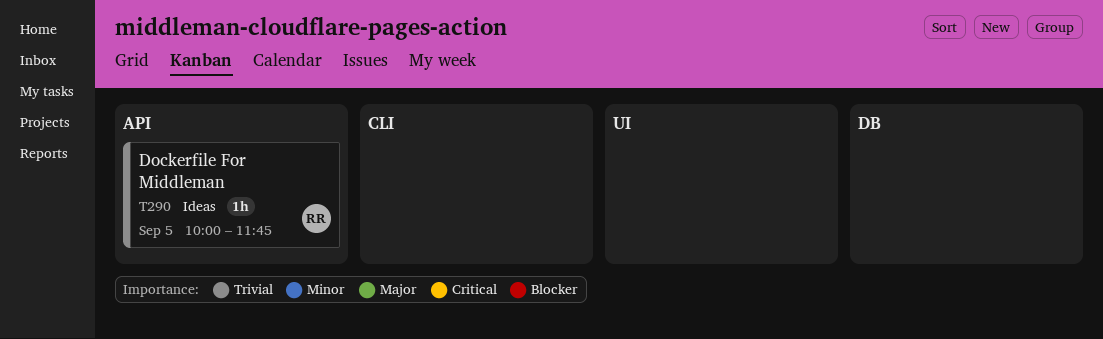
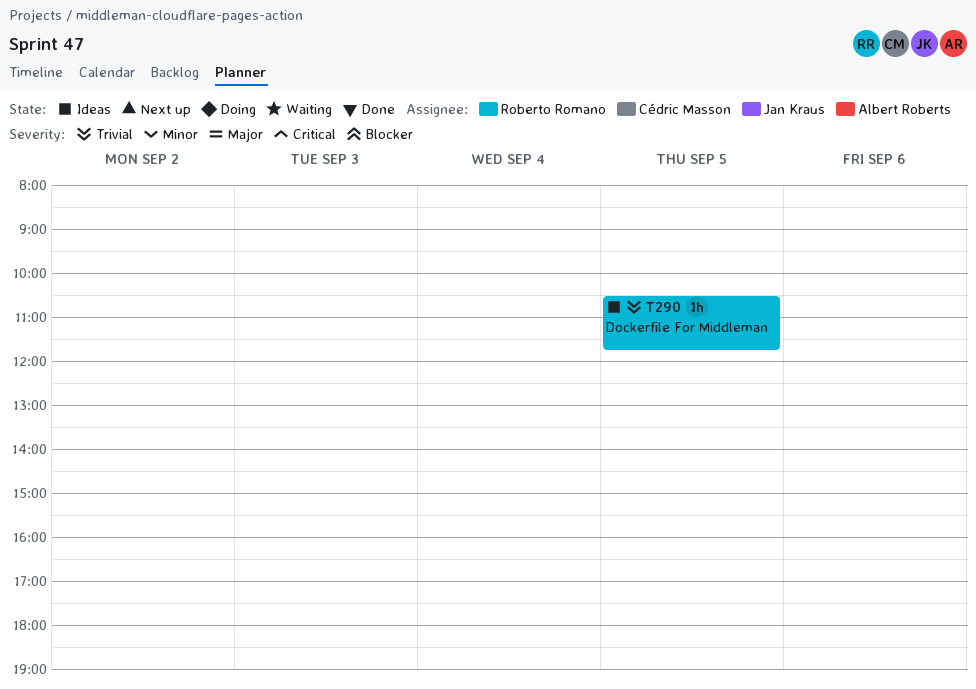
T290, begins: 10:00 -> 10:30

